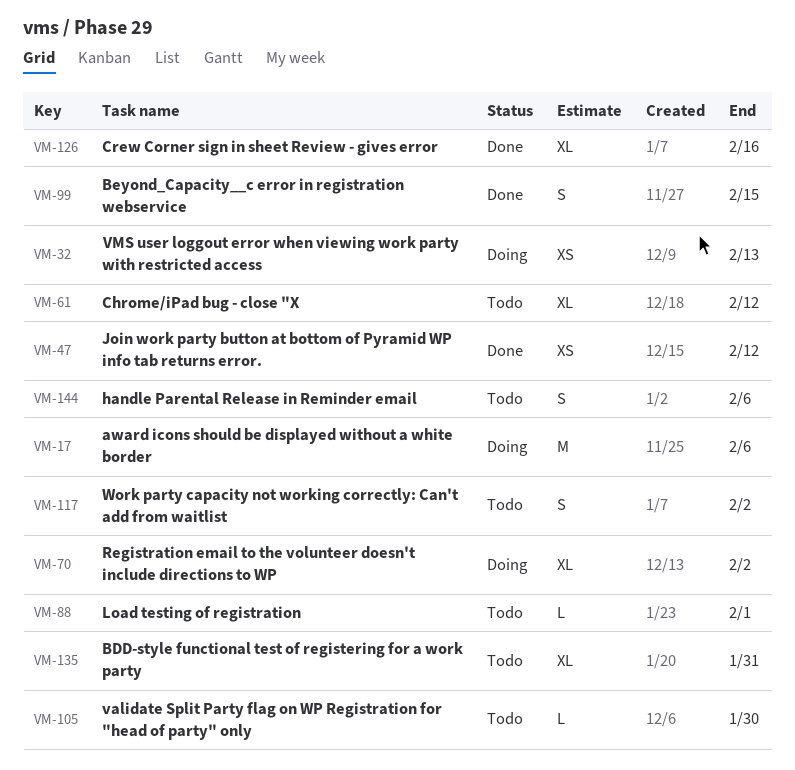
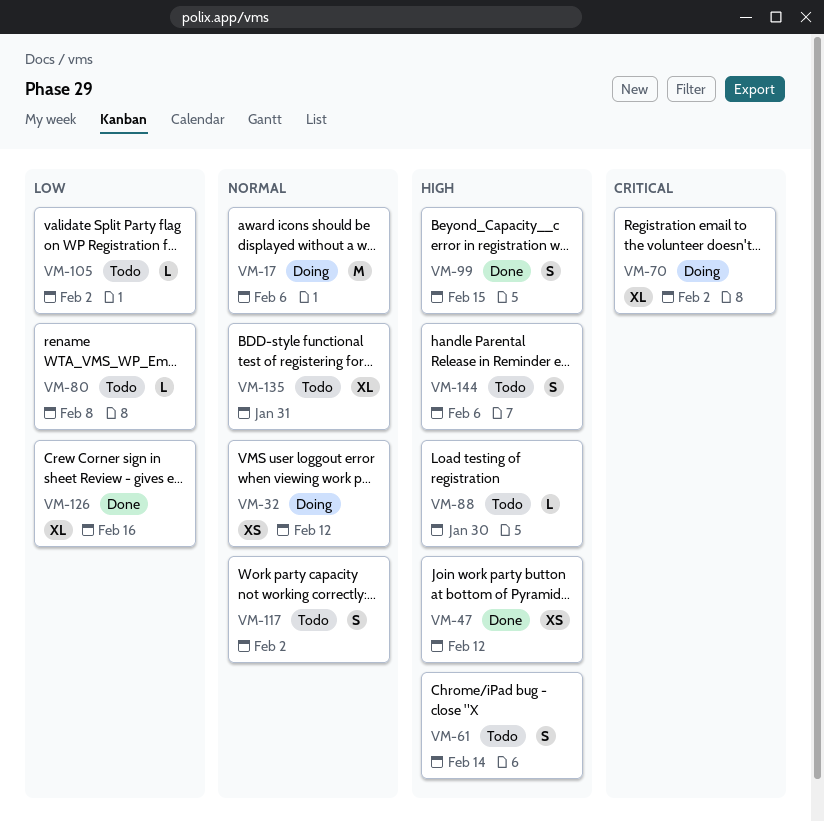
VM-32, due: Feb 13 -> Feb 12
VM-61, estimate: XL -> S
VM-61, due: Feb 12 -> Feb 14
VM-80: none -> present
VM-88, due: Feb 1 -> Jan 30
VM-105, due: Jan 30 -> Feb 2

